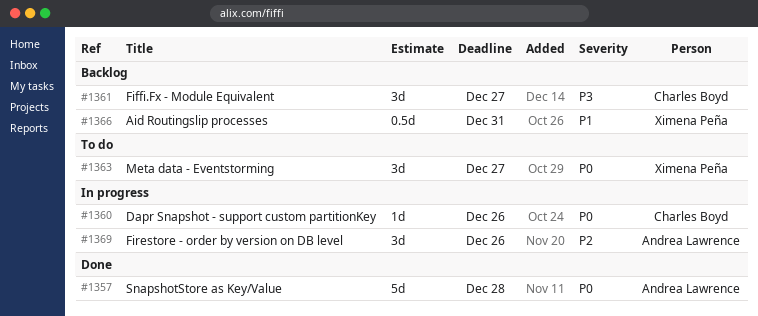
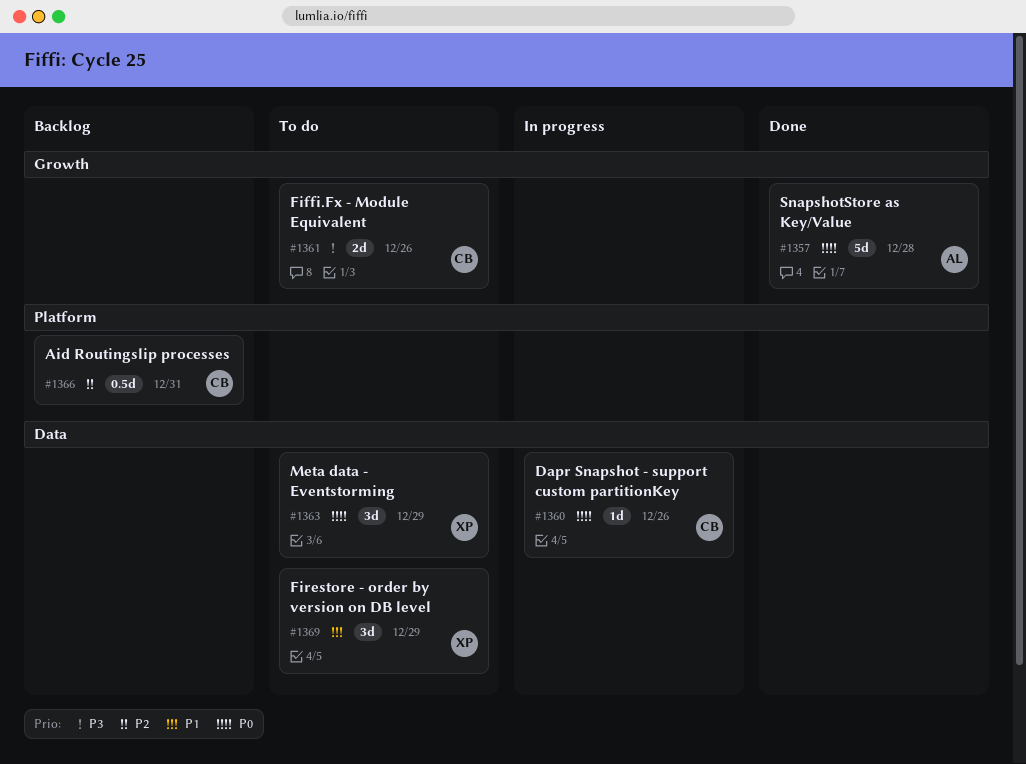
#1361, status: Backlog -> To do
#1361, estimate: 3d -> 2d
#1361, due: Dec 27 -> Dec 26
#1363, due: Dec 27 -> Dec 29
#1366, owner: Ximena Peña -> Charles Boyd
#1366, priority: P1 -> P2
#1369, status: In progress -> To do
#1369, owner: Andrea Lawrence -> Ximena Peña
#1369, priority: P2 -> P1
#1369, due: Dec 26 -> Dec 29

